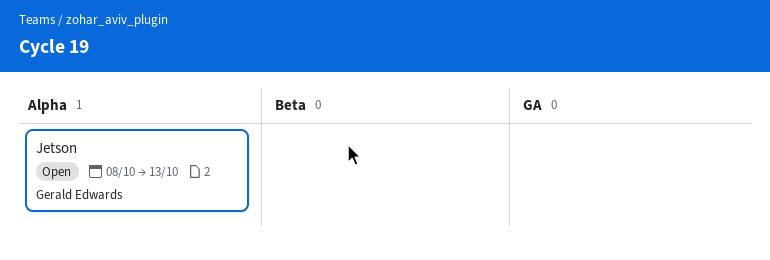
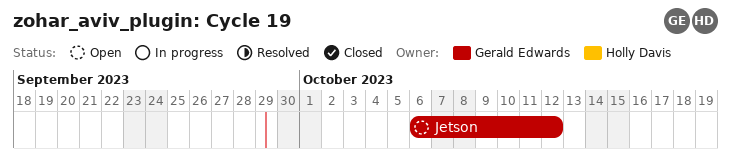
Jetson, start: Oct 8 -> Oct 6
Jetson, due: Oct 13 -> Oct 12

